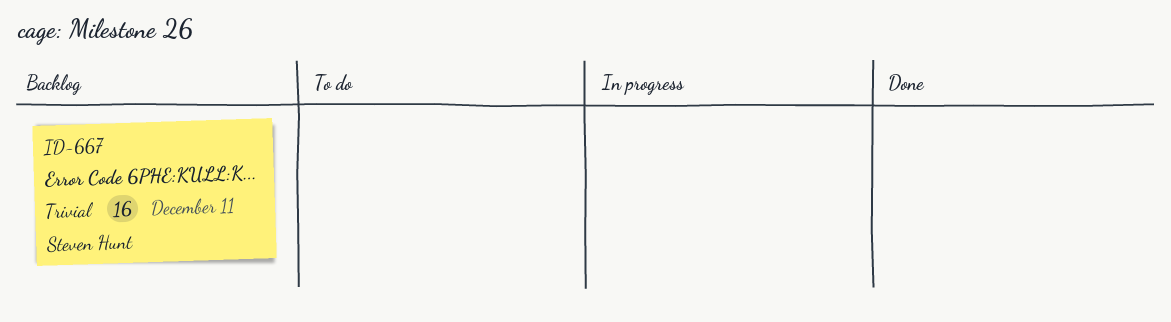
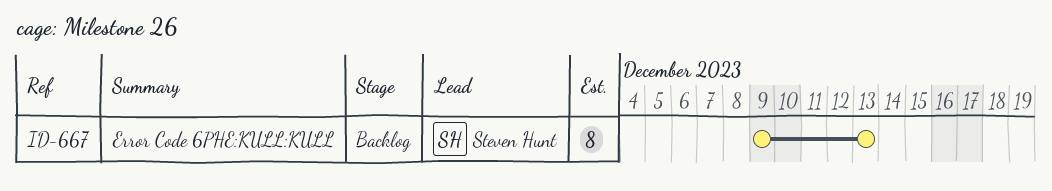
ID-667, estimate: 16 -> 8
ID-667, due: Dec 11 -> Dec 13

